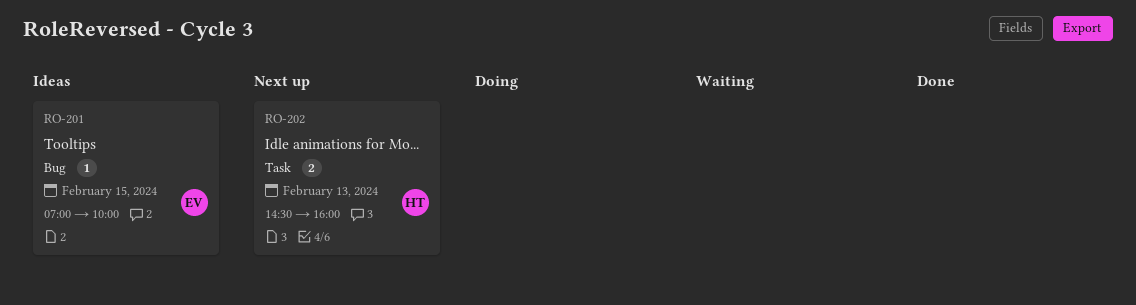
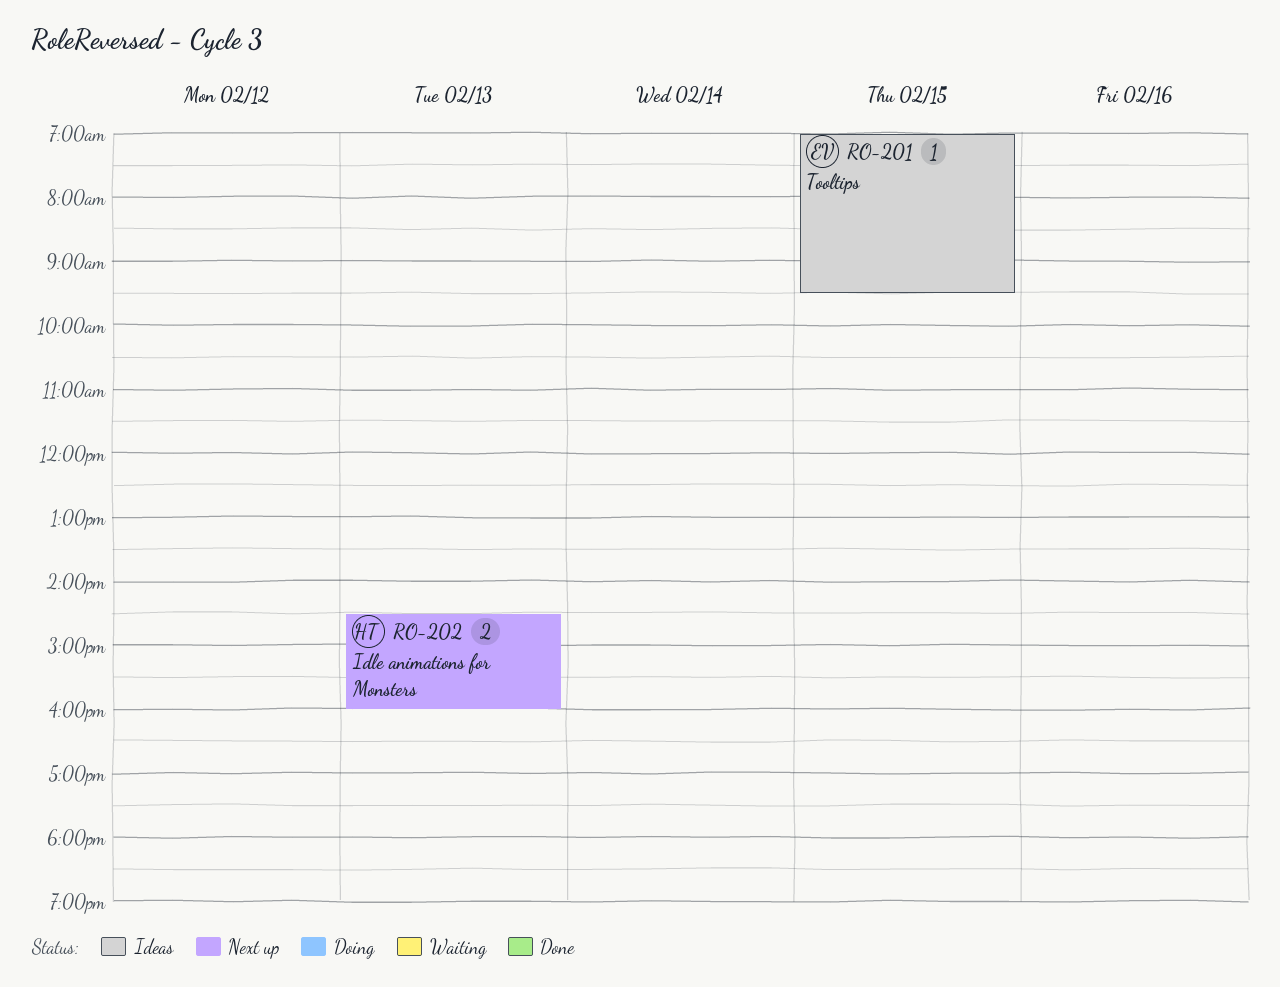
RO-201, ends: 10:00 -> 09:30

